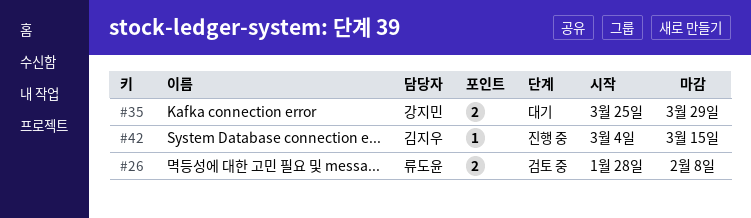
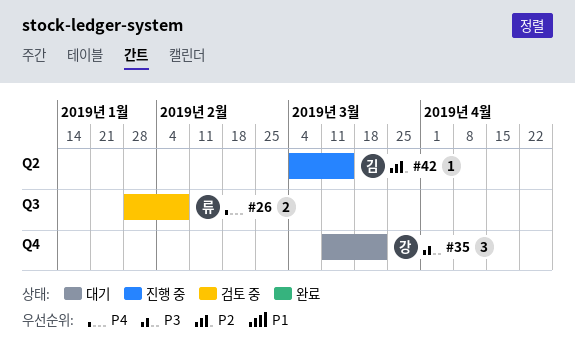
#35, estimate: 2 -> 3
#35, start: Mar 25 -> Mar 11
#35, due: Mar 29 -> Mar 22

